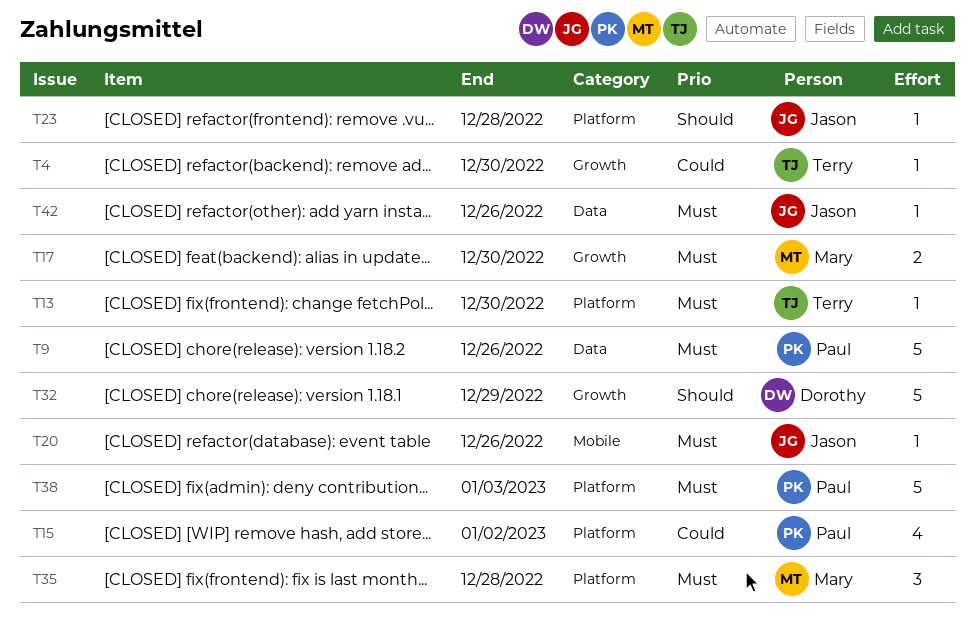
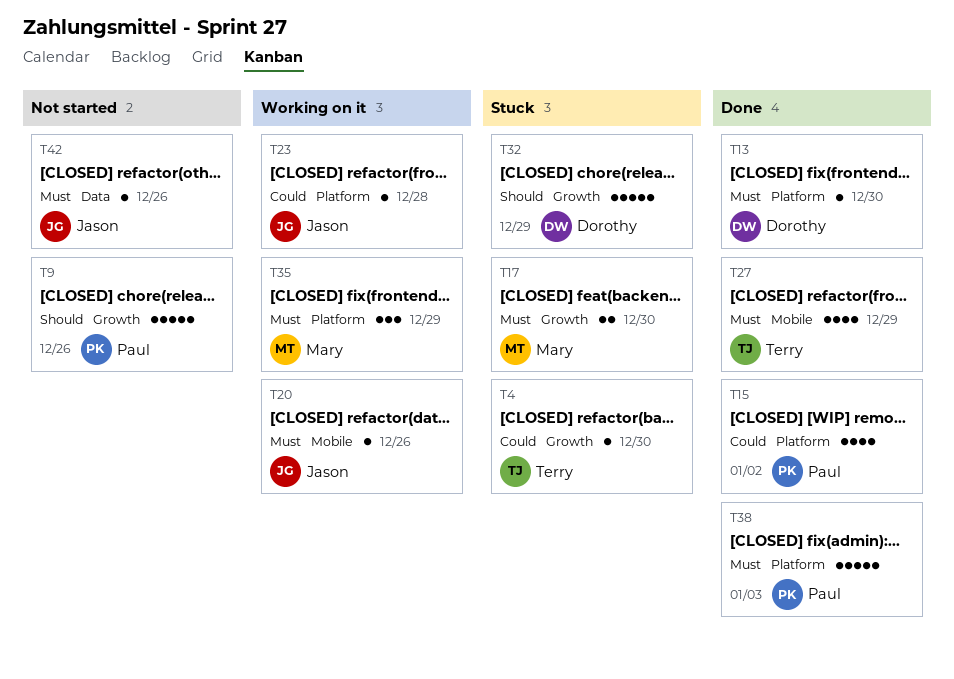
T9, priority: Must -> Should
T9, label: Data -> Growth
T13, owner: Terry -> Dorothy
T23, priority: Should -> Could
T27: none -> present
T35, due: Dec 28 -> Dec 29

